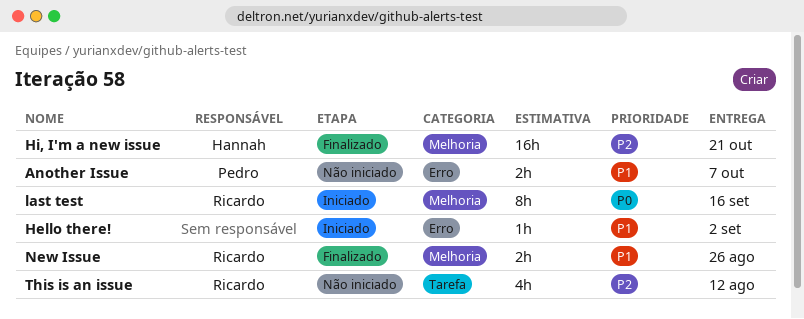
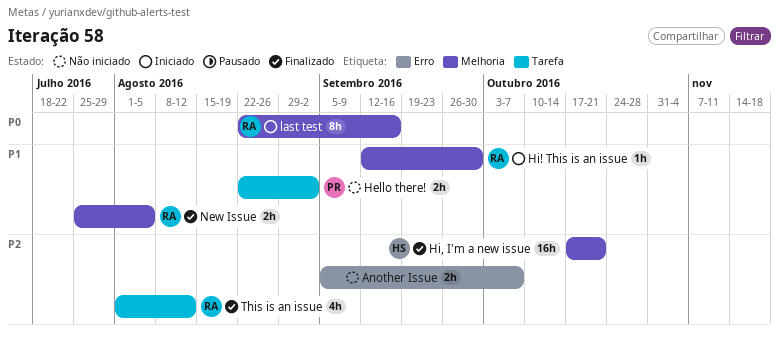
Another Issue, owner: Pedro -> none
Another Issue, priority: P1 -> P2
Hello there!, status: Iniciado -> Não iniciado
Hello there!, owner: none -> Pedro
Hello there!, label: Erro -> Tarefa
Hello there!, estimate: 1h -> 2h
Hi! This is an issue: none -> present
New Issue, due: Aug 26 -> Aug 5
This is an issue, status: Não iniciado -> Finalizado

